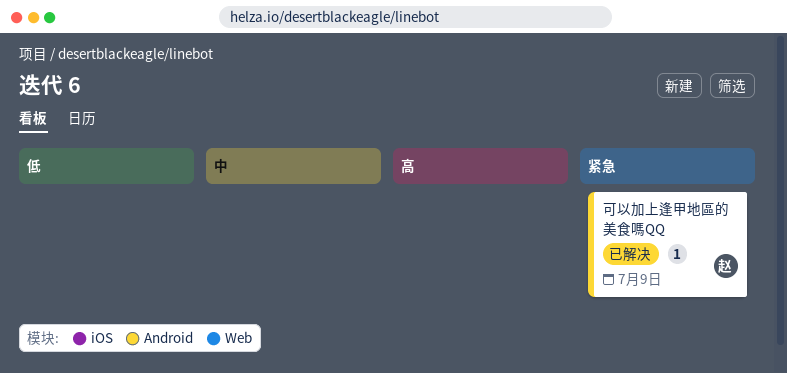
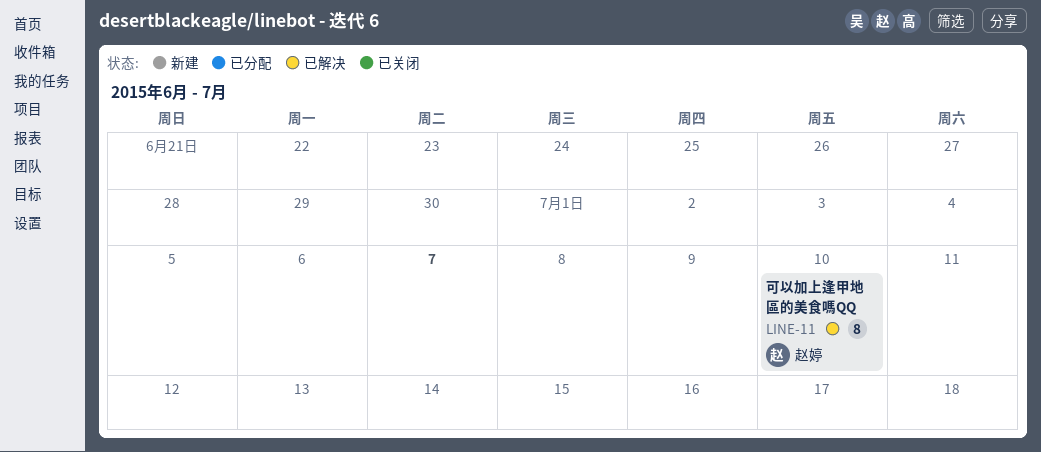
可以加上逢甲地區的美食嗎QQ, estimate: 1 -> 8
可以加上逢甲地區的美食嗎QQ, due: Jul 9 -> Jul 10

